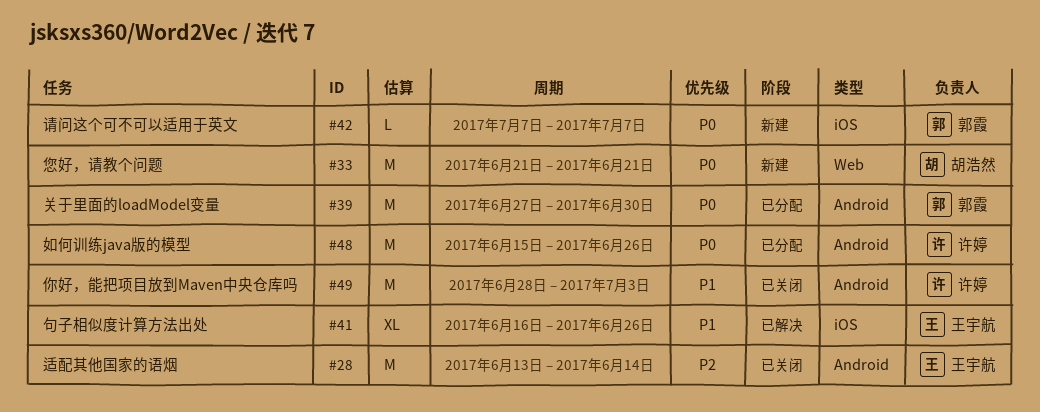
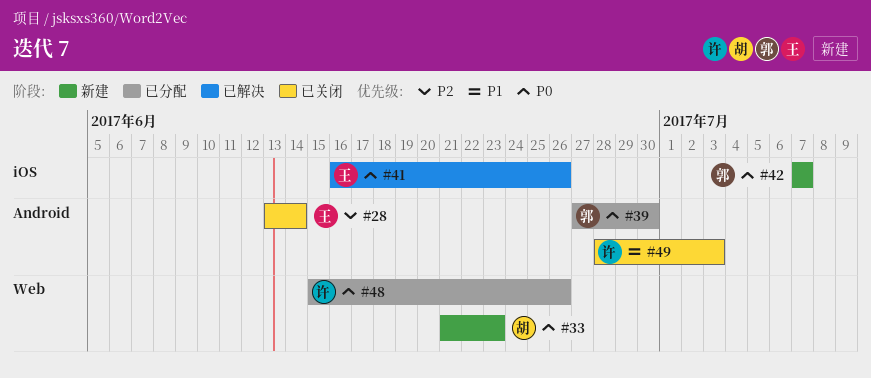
#33, due: Jun 21 -> Jun 23
#41, priority: P1 -> P0
#48, label: Android -> Web

